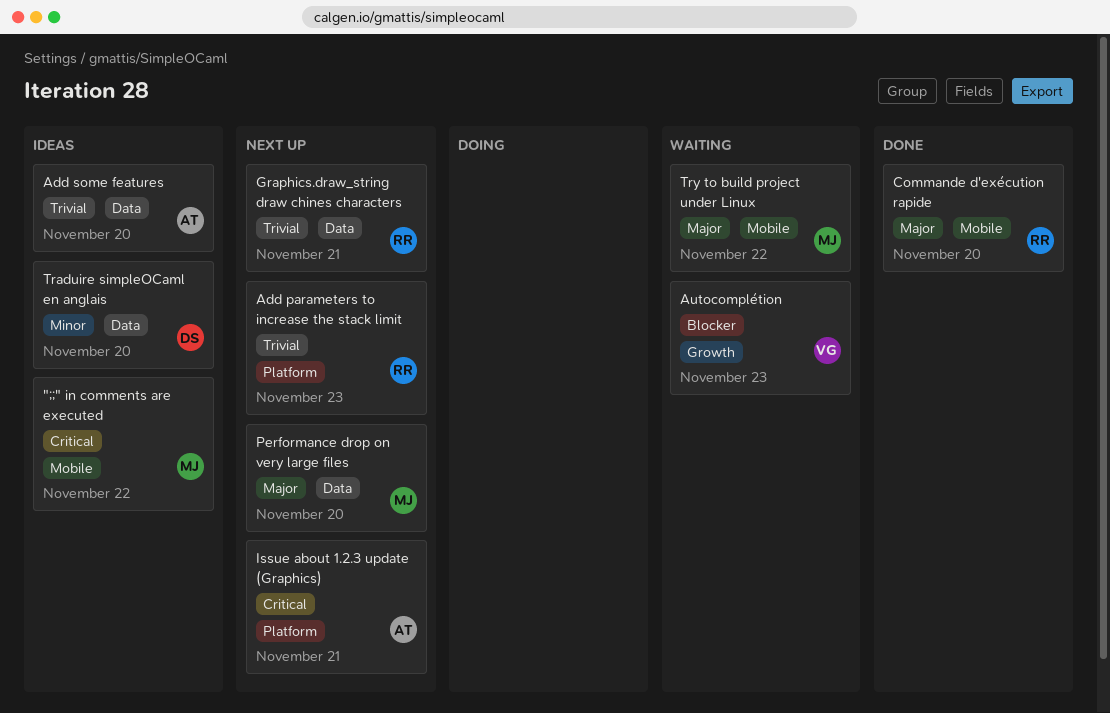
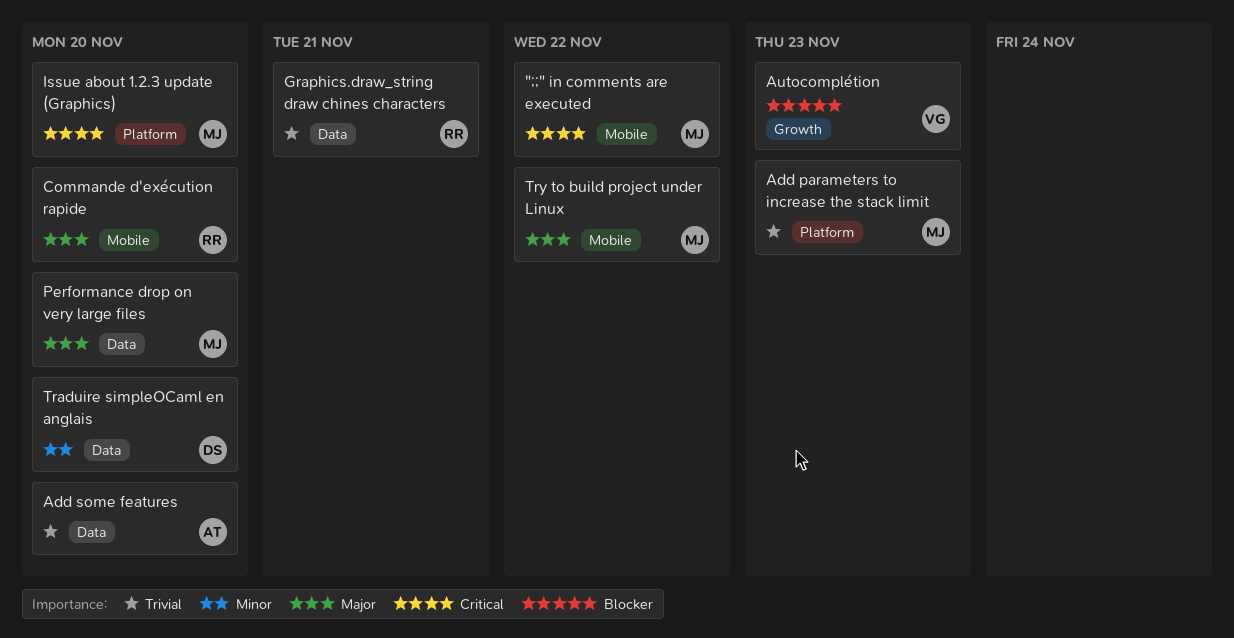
Add parameters to increase the stack limit, owner: RR -> MJ
Issue about 1.2.3 update (Graphics), owner: AT -> MJ
Issue about 1.2.3 update (Graphics), due: Nov 21 -> Nov 20

